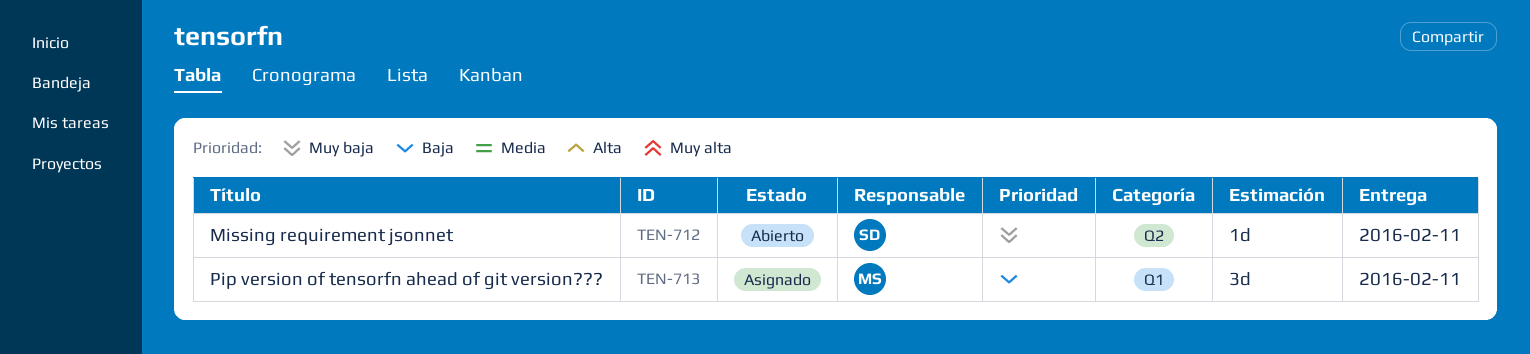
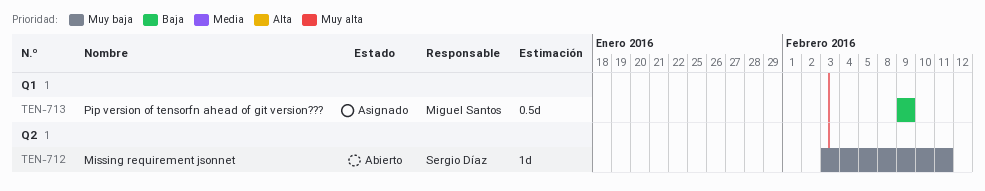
TEN-713, estimate: 3d -> 0.5d
TEN-713, due: Feb 11 -> Feb 9

